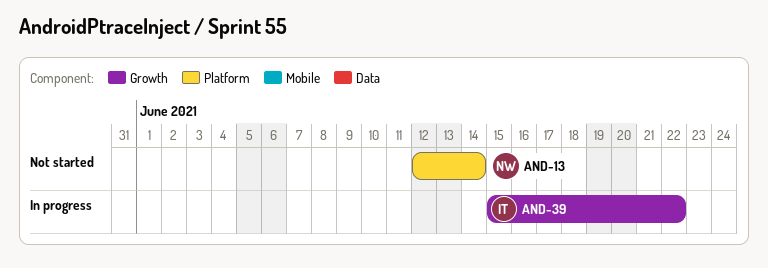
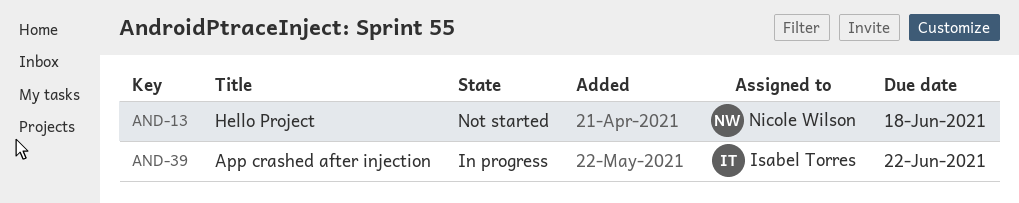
AND-13, due: Jun 14 -> Jun 18

